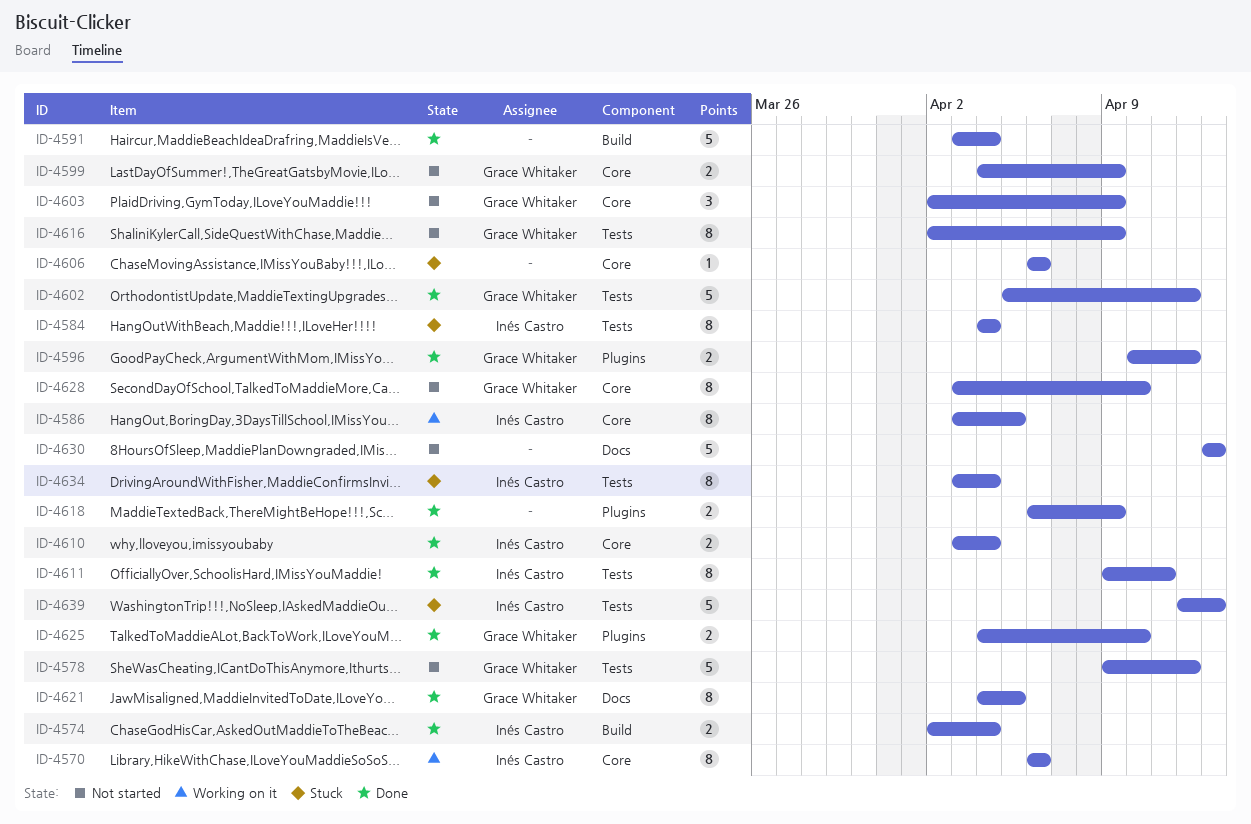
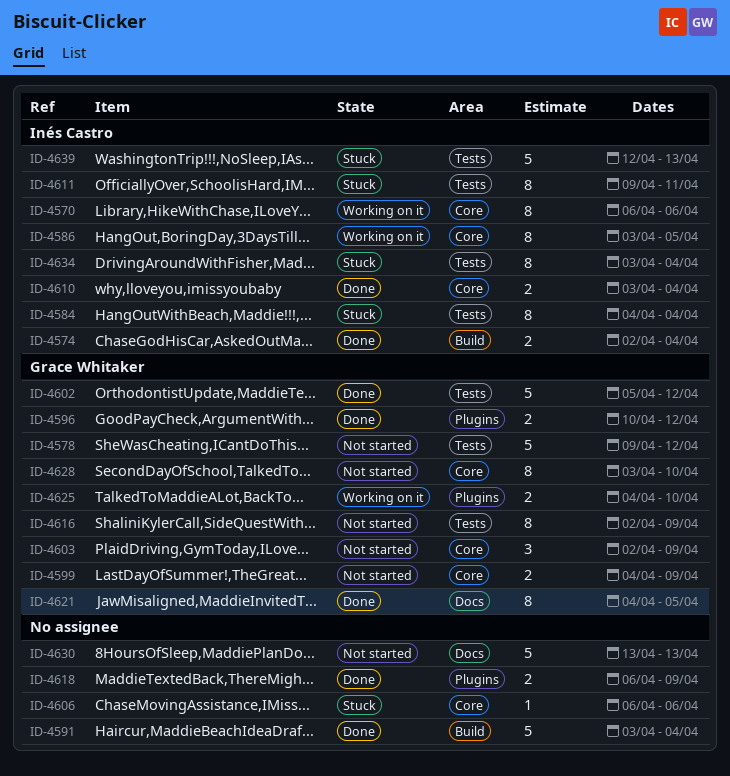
ID-4611, status: Done -> Stuck
ID-4625, status: Done -> Working on it

